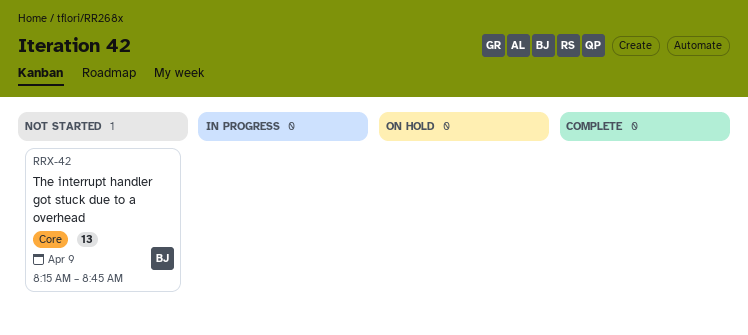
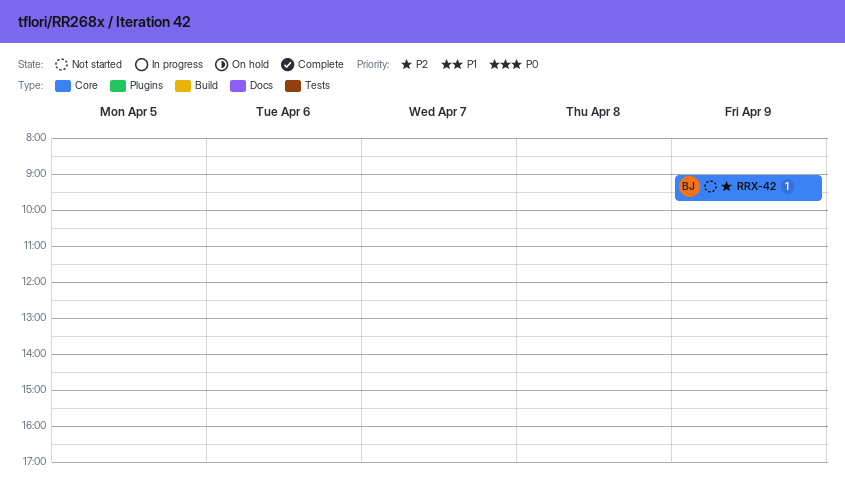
RRX-42, estimate: 13 -> 1
RRX-42, begins: 08:15 -> 09:00
RRX-42, ends: 08:45 -> 09:45

